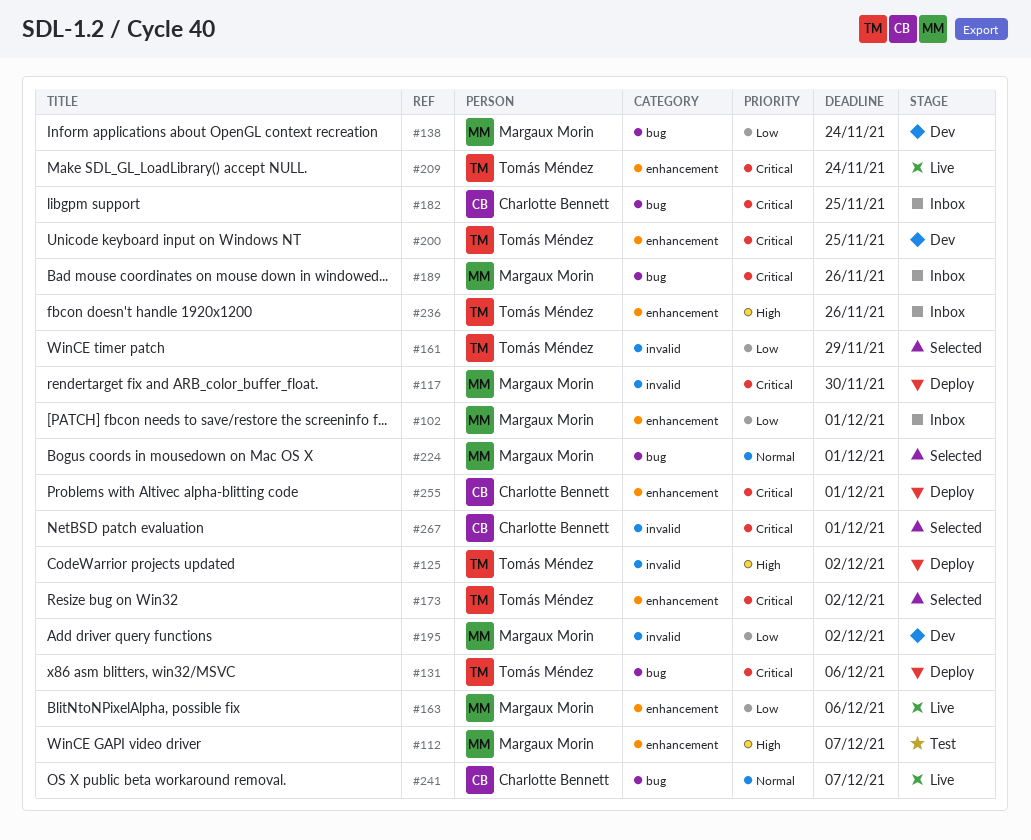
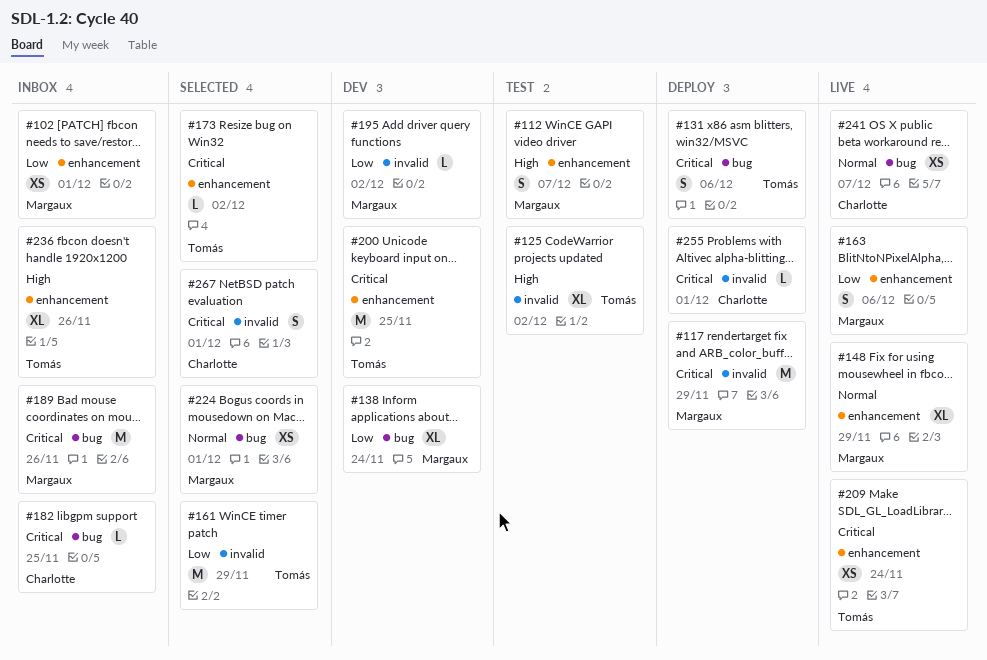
#117, due: Nov 30 -> Nov 29
#125, status: Deploy -> Test
#148: none -> present
#255, label: enhancement -> invalid

